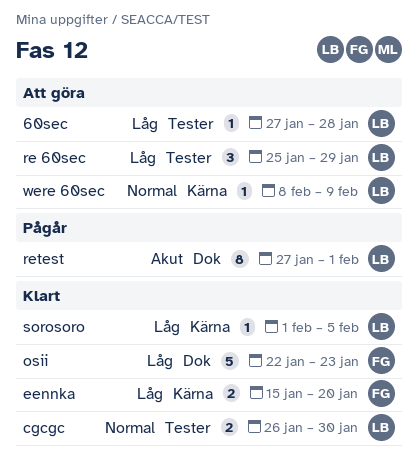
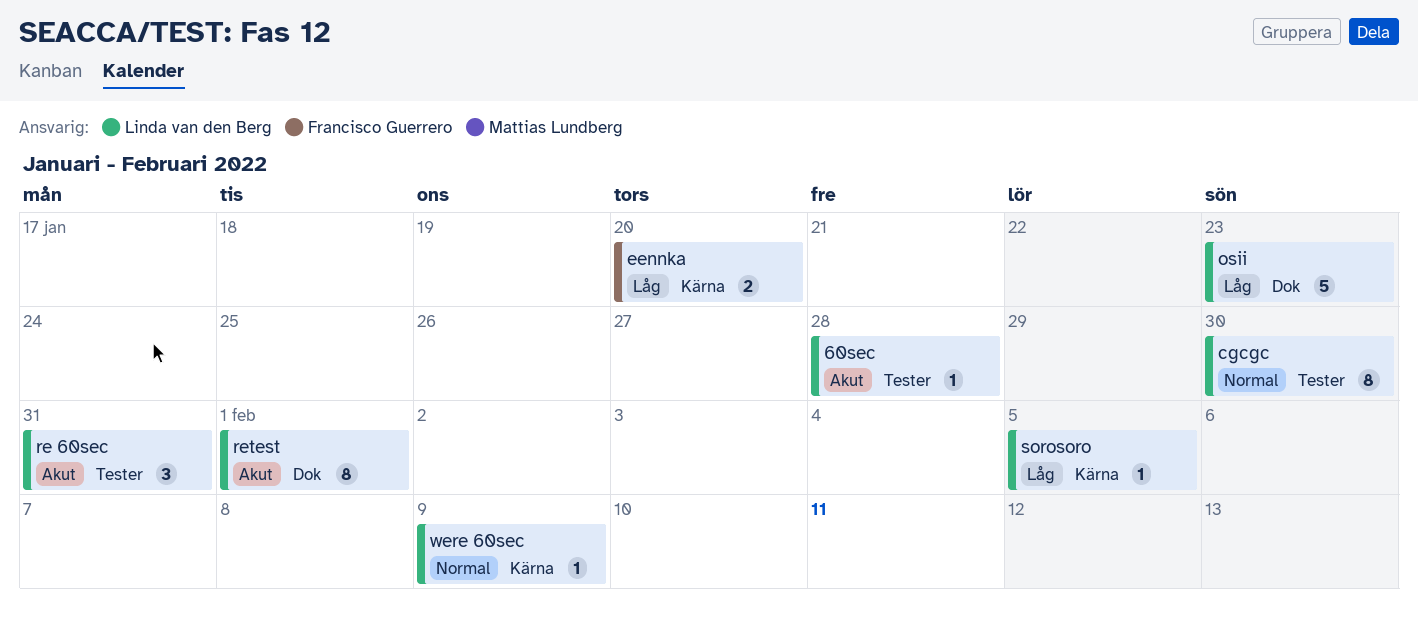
60sec, priority: Låg -> Akut
cgcgc, estimate: 2 -> 8
osii, owner: Francisco Guerrero -> Linda van den Berg
re 60sec, priority: Låg -> Akut
re 60sec, due: Jan 29 -> Jan 31

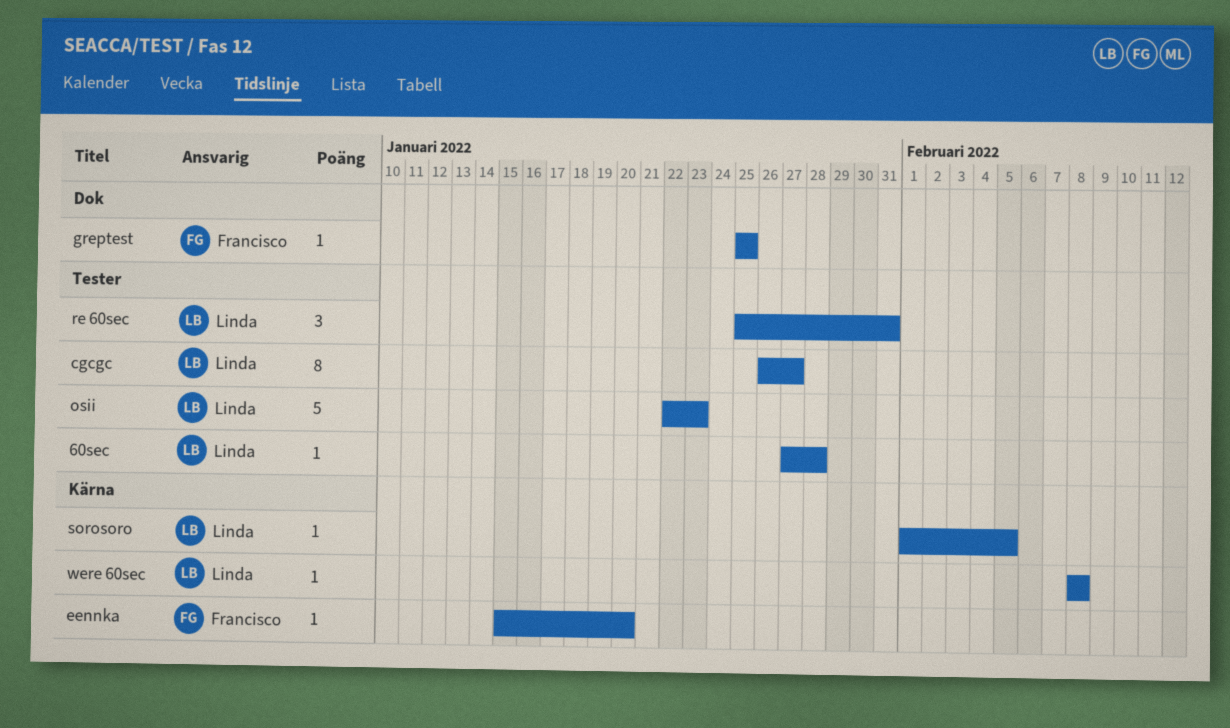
cgcgc, due: Jan 30 -> Jan 27
eennka, estimate: 2 -> 1
greptest: none -> present
osii, label: Dok -> Tester
retest: present -> none
were 60sec, due: Feb 9 -> Feb 8

